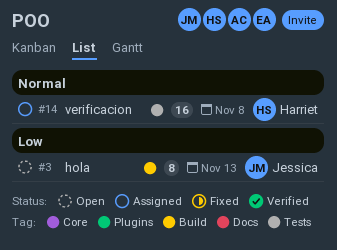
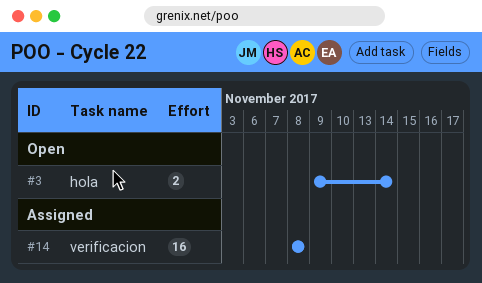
#3, estimate: 8 -> 2
#3, due: Nov 13 -> Nov 14

